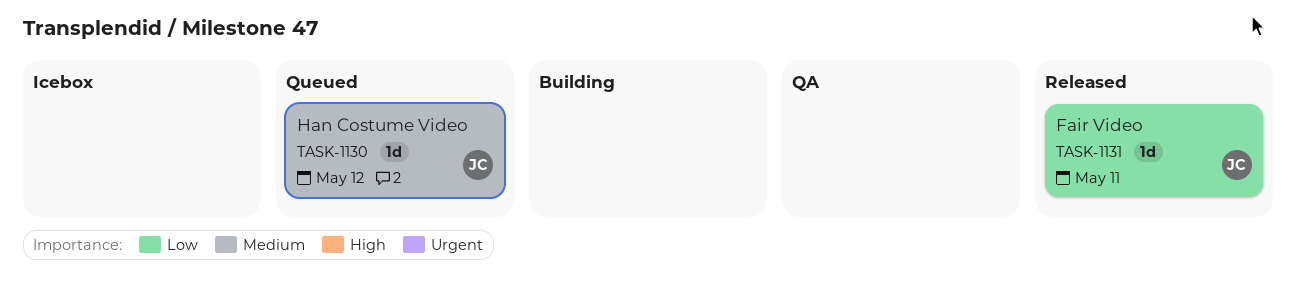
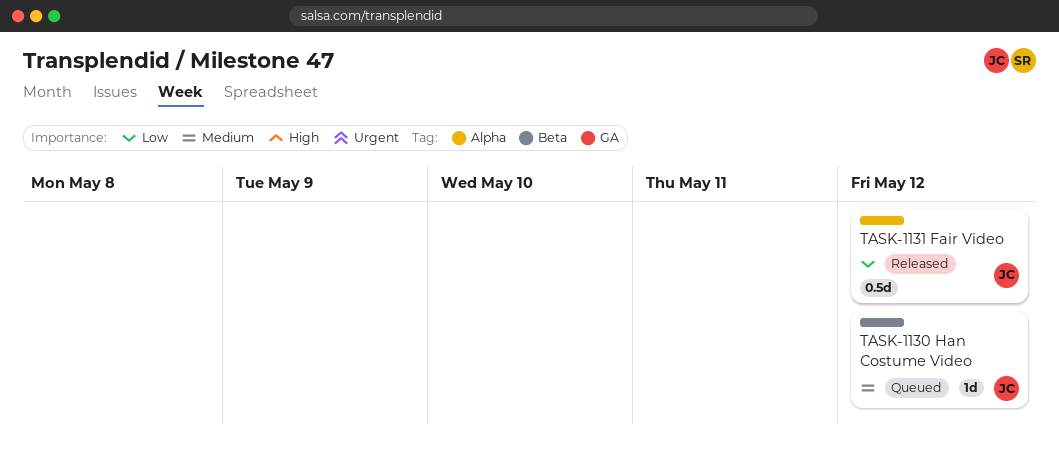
TASK-1131, estimate: 1d -> 0.5d
TASK-1131, due: May 11 -> May 12

